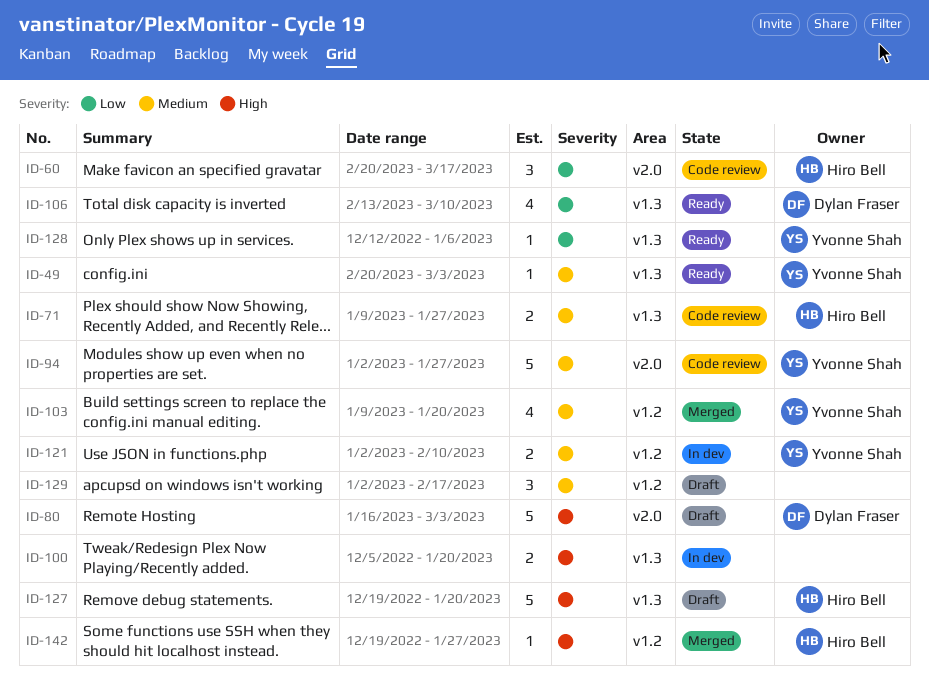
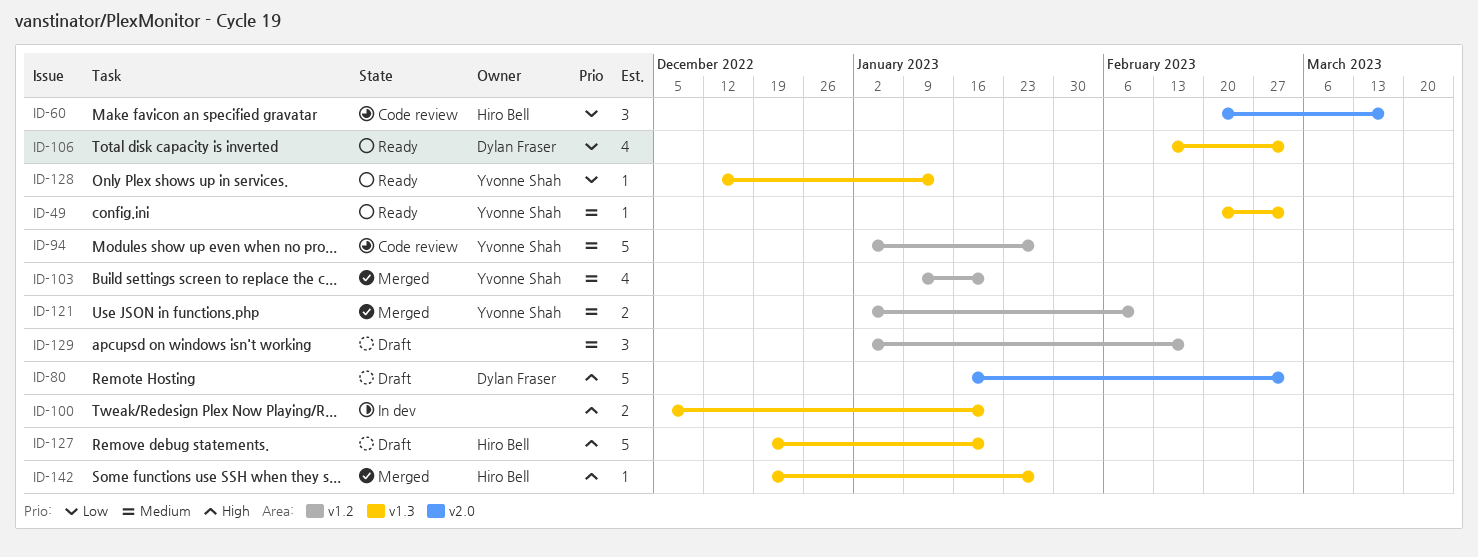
ID-71: present -> none
ID-94, label: v2.0 -> v1.2
ID-106, due: Mar 10 -> Mar 3
ID-121, status: In dev -> Merged
ID-128, due: Jan 6 -> Jan 13
ID-142, label: v1.2 -> v1.3

